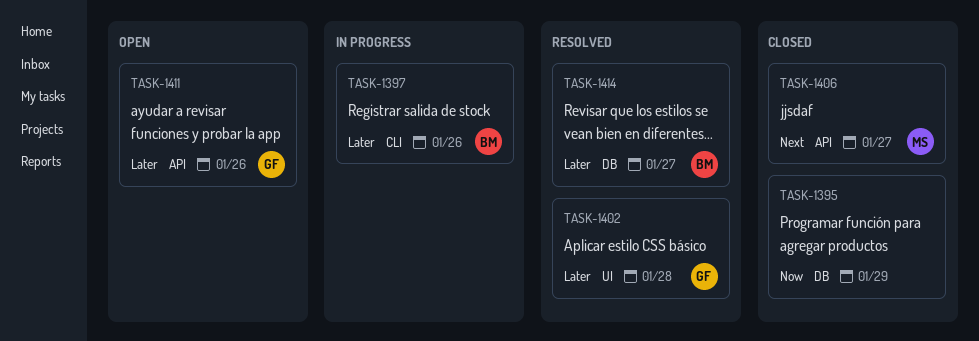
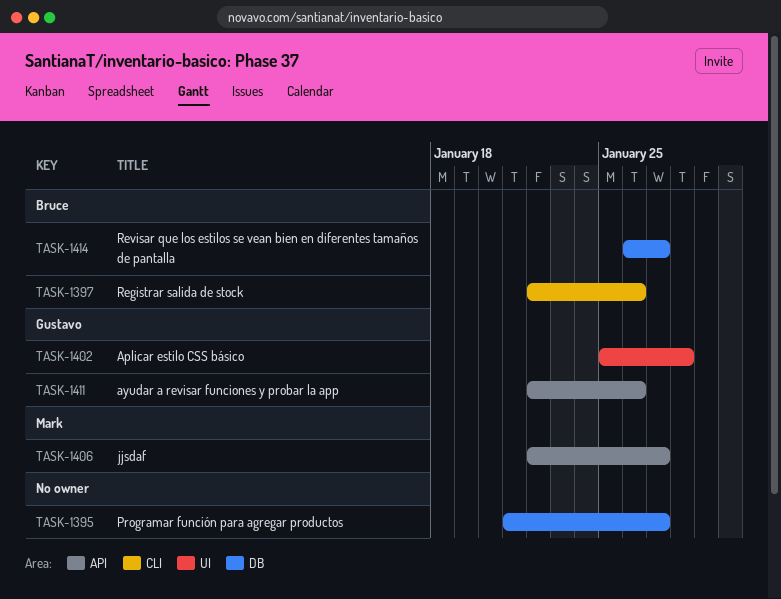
TASK-1395, due: Jan 29 -> Jan 27

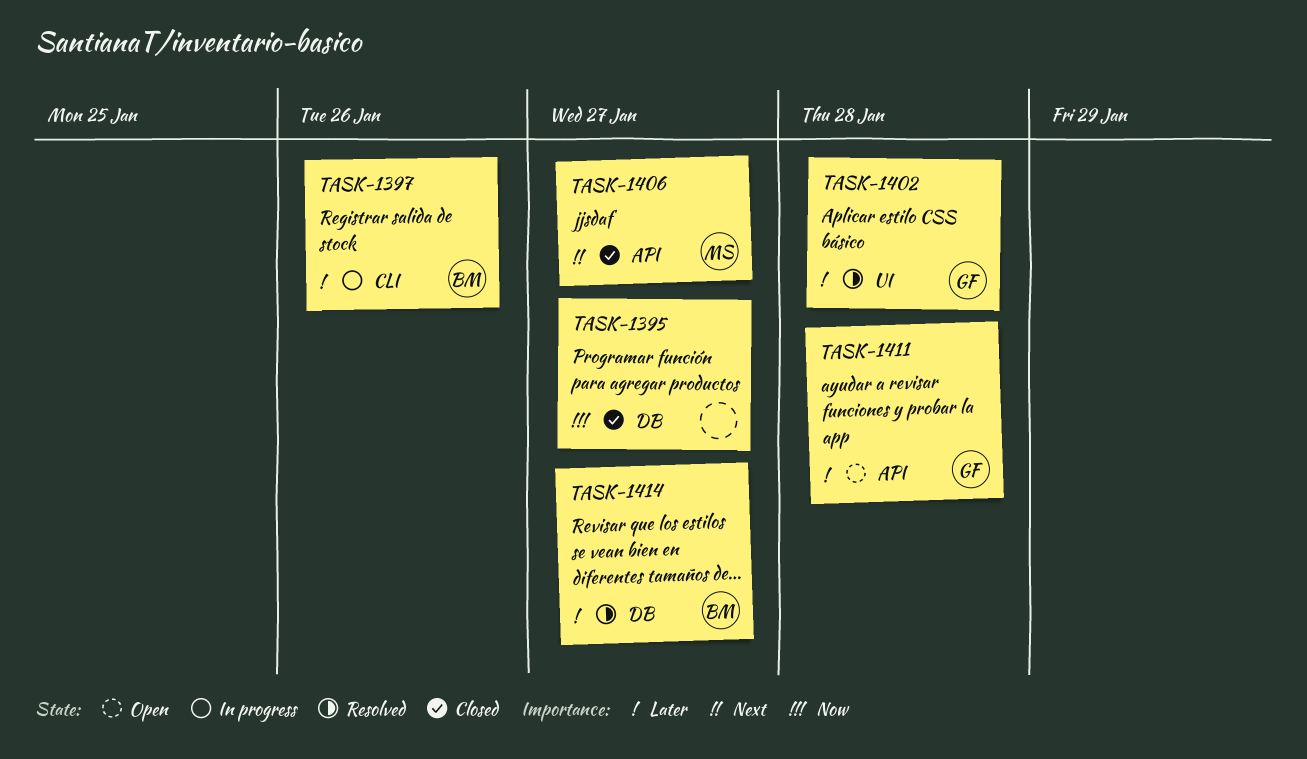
TASK-1411, due: Jan 26 -> Jan 28

